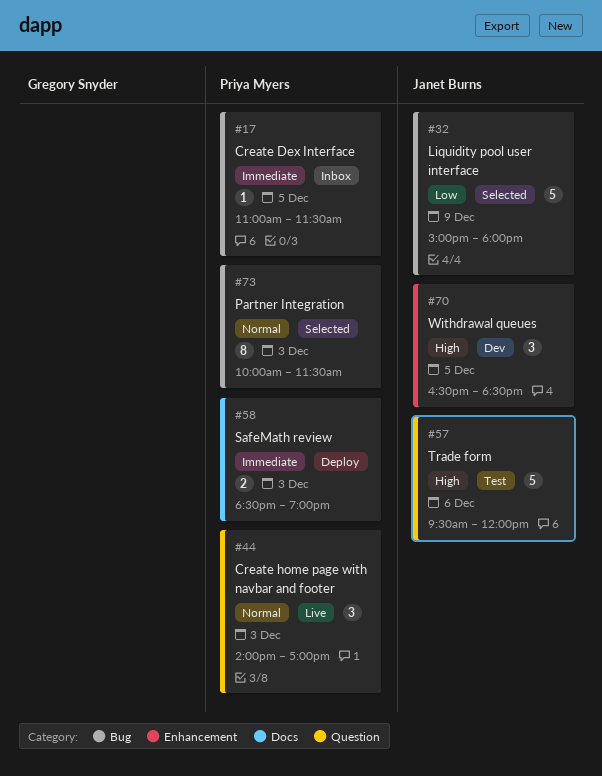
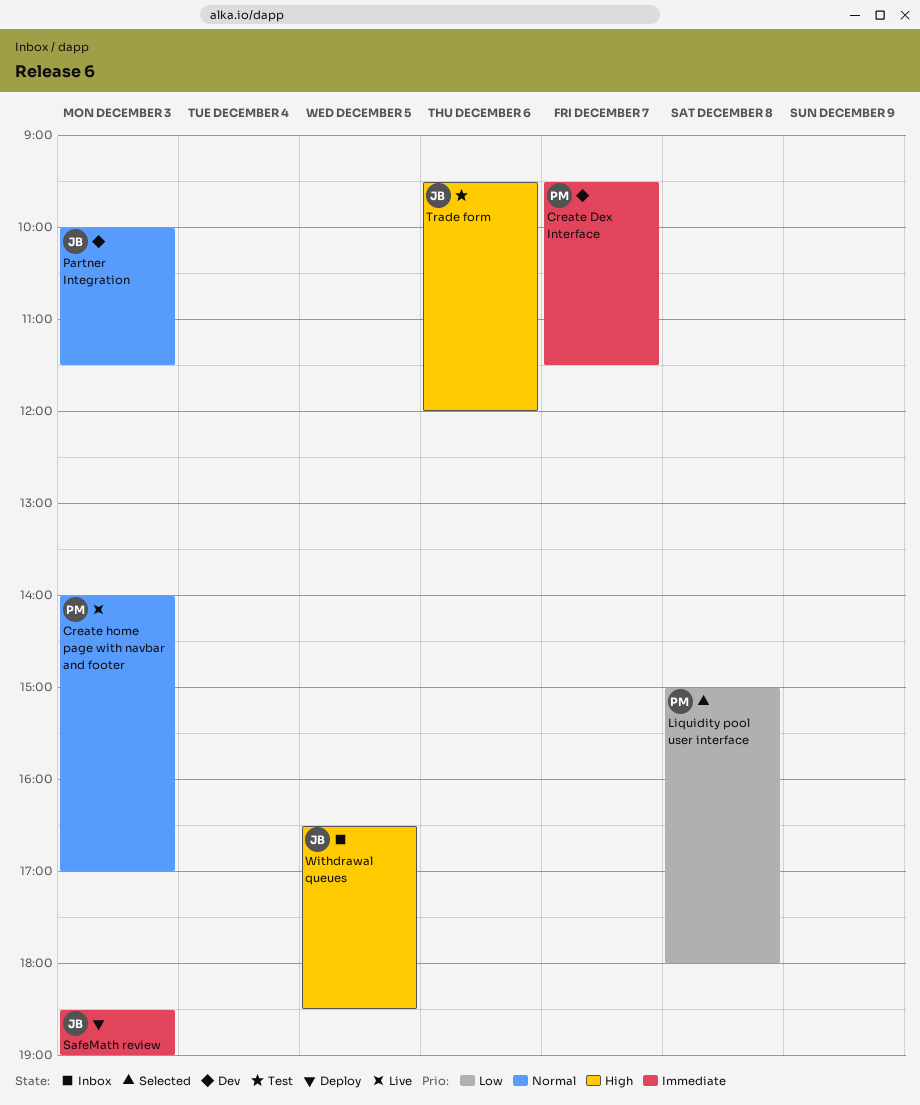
Create Dex Interface, status: Inbox -> Dev
Create Dex Interface, day: Dec 5 -> Dec 7
Create Dex Interface, begins: 11:00 -> 09:30
Liquidity pool user interface, owner: Janet Burns -> Priya Myers
Liquidity pool user interface, day: Dec 9 -> Dec 8
Partner Integration, status: Selected -> Dev
Partner Integration, owner: Priya Myers -> Janet Burns
SafeMath review, owner: Priya Myers -> Janet Burns
Withdrawal queues, status: Dev -> Inbox

